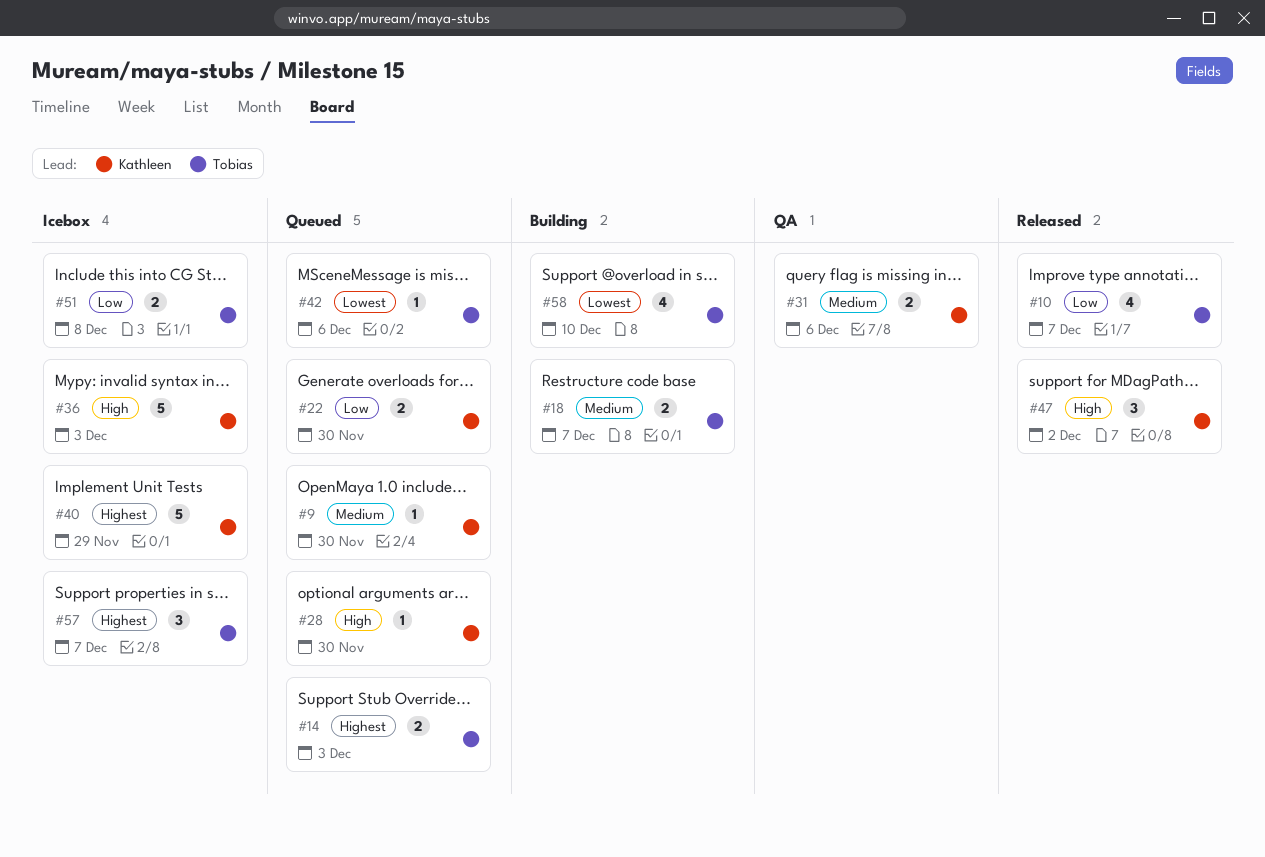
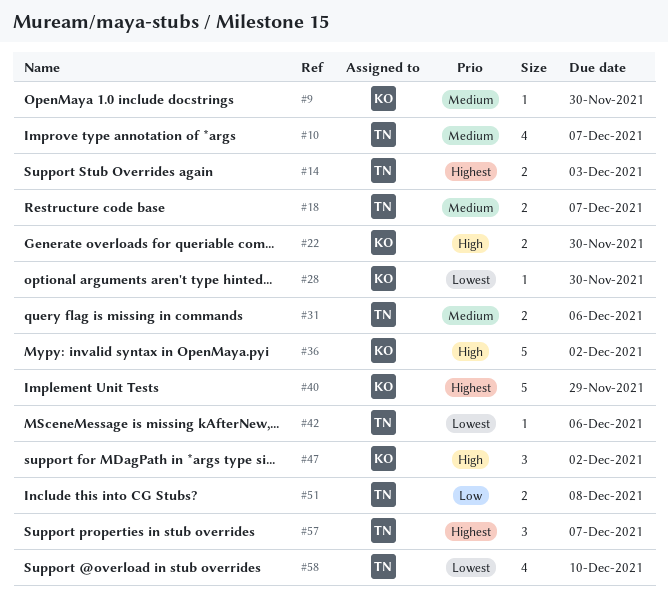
#10, priority: Low -> Medium
#22, priority: Low -> High
#28, priority: High -> Lowest
#31, owner: Kathleen -> Tobias
#36, due: Dec 3 -> Dec 2

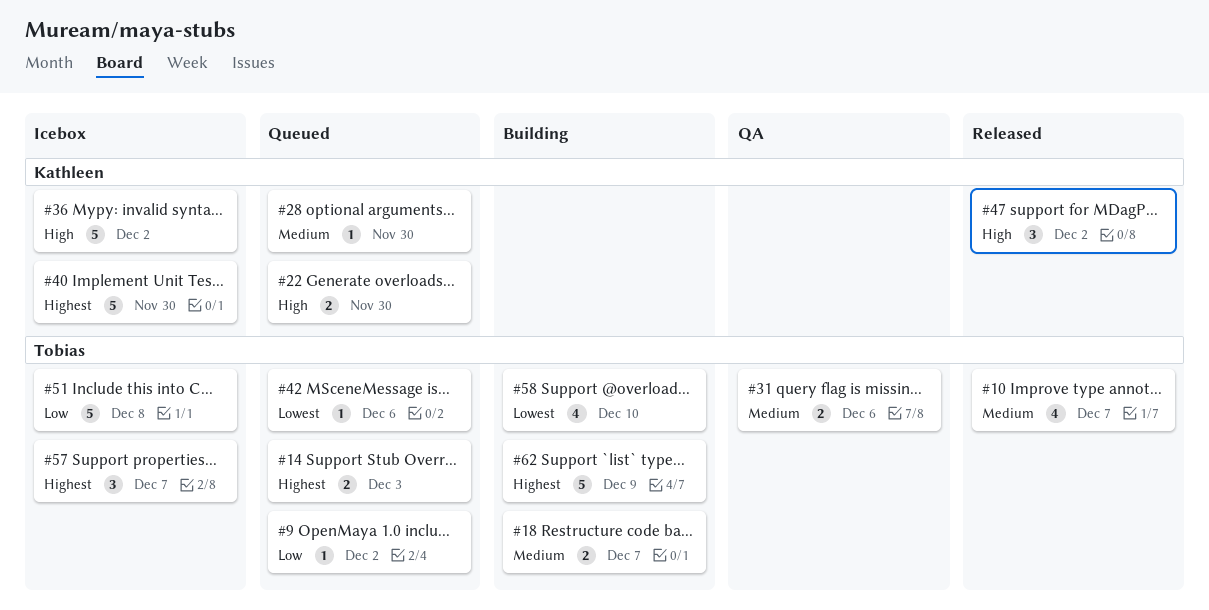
#9, owner: Kathleen -> Tobias
#9, priority: Medium -> Low
#9, due: Nov 30 -> Dec 2
#28, priority: Lowest -> Medium
#40, due: Nov 29 -> Nov 30
#51, estimate: 2 -> 5
#62: none -> present

